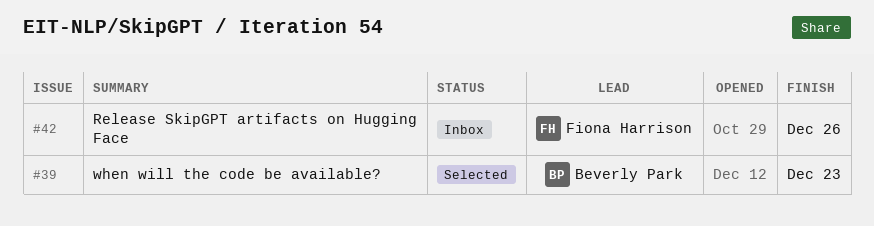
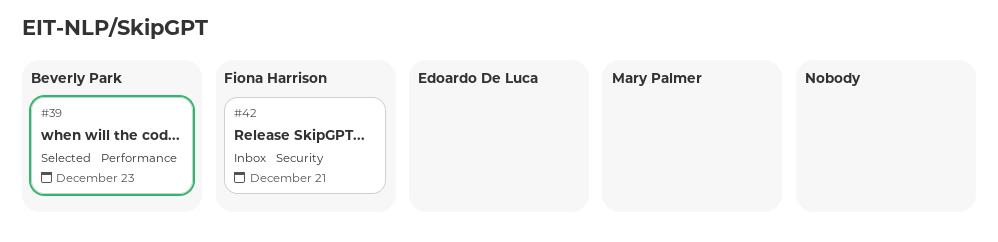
#42, due: Dec 26 -> Dec 21

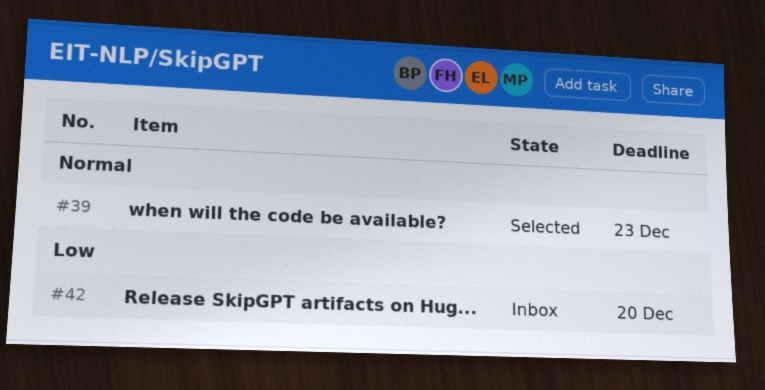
#42, due: Dec 21 -> Dec 20

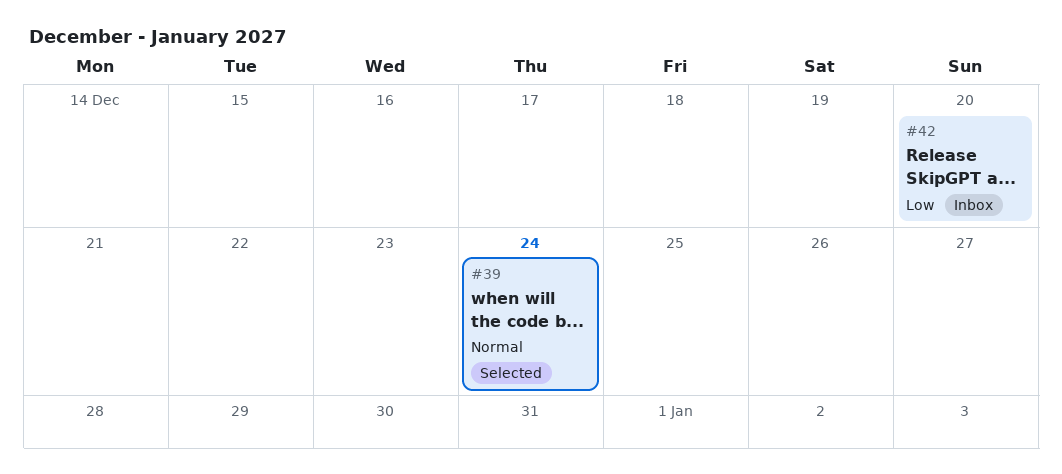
#39, due: Dec 23 -> Dec 24

